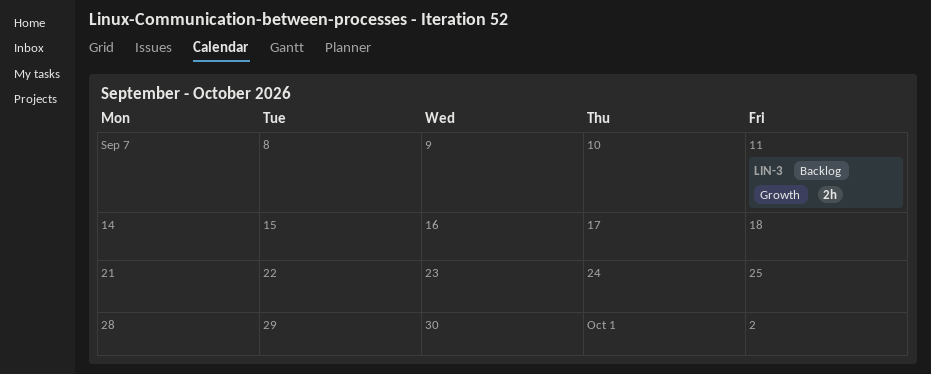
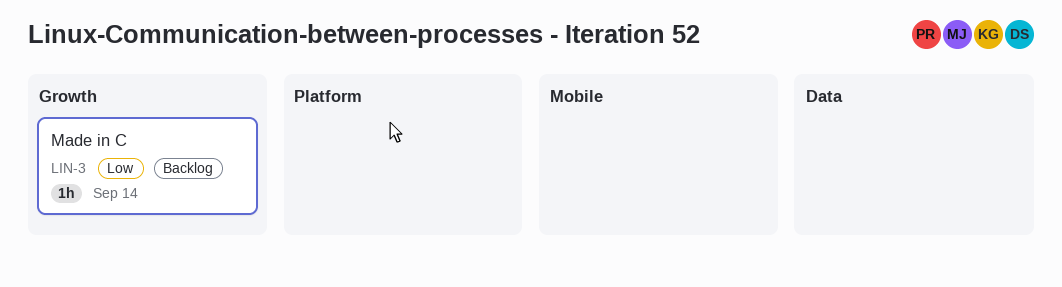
LIN-3, estimate: 2h -> 1h
LIN-3, due: Sep 11 -> Sep 14

